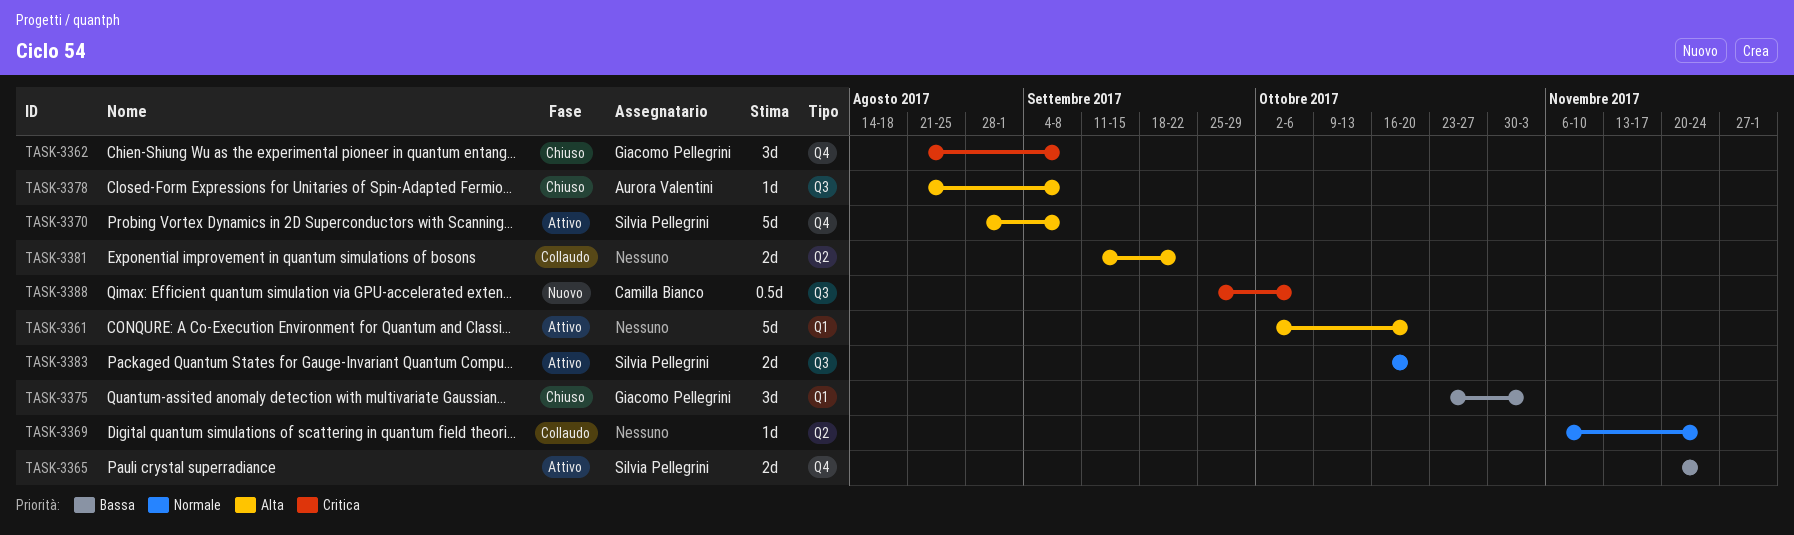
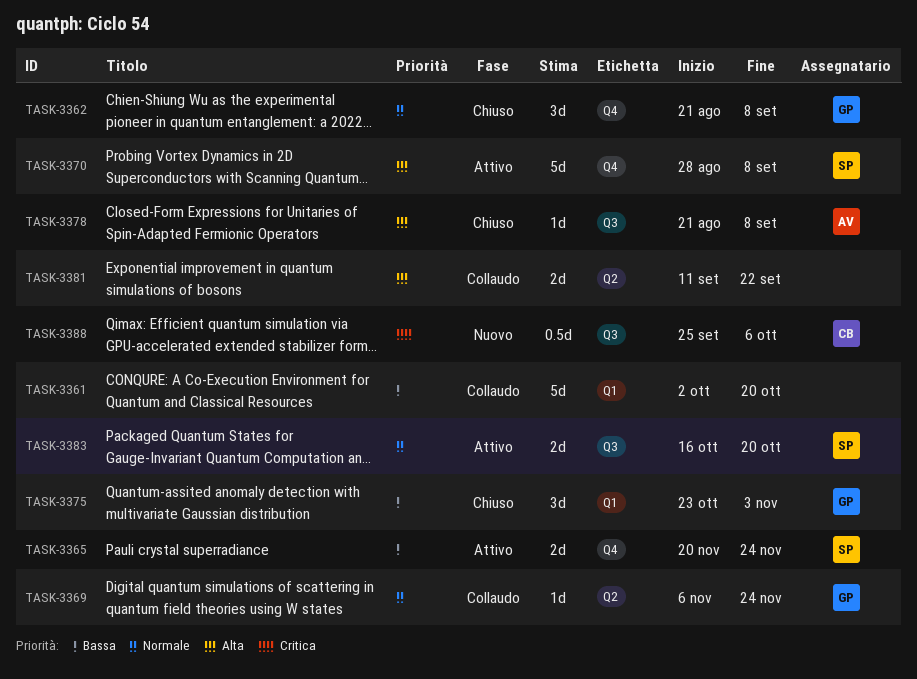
TASK-3361, status: Attivo -> Collaudo
TASK-3361, priority: Alta -> Bassa
TASK-3362, priority: Critica -> Normale
TASK-3369, owner: none -> Giacomo Pellegrini

